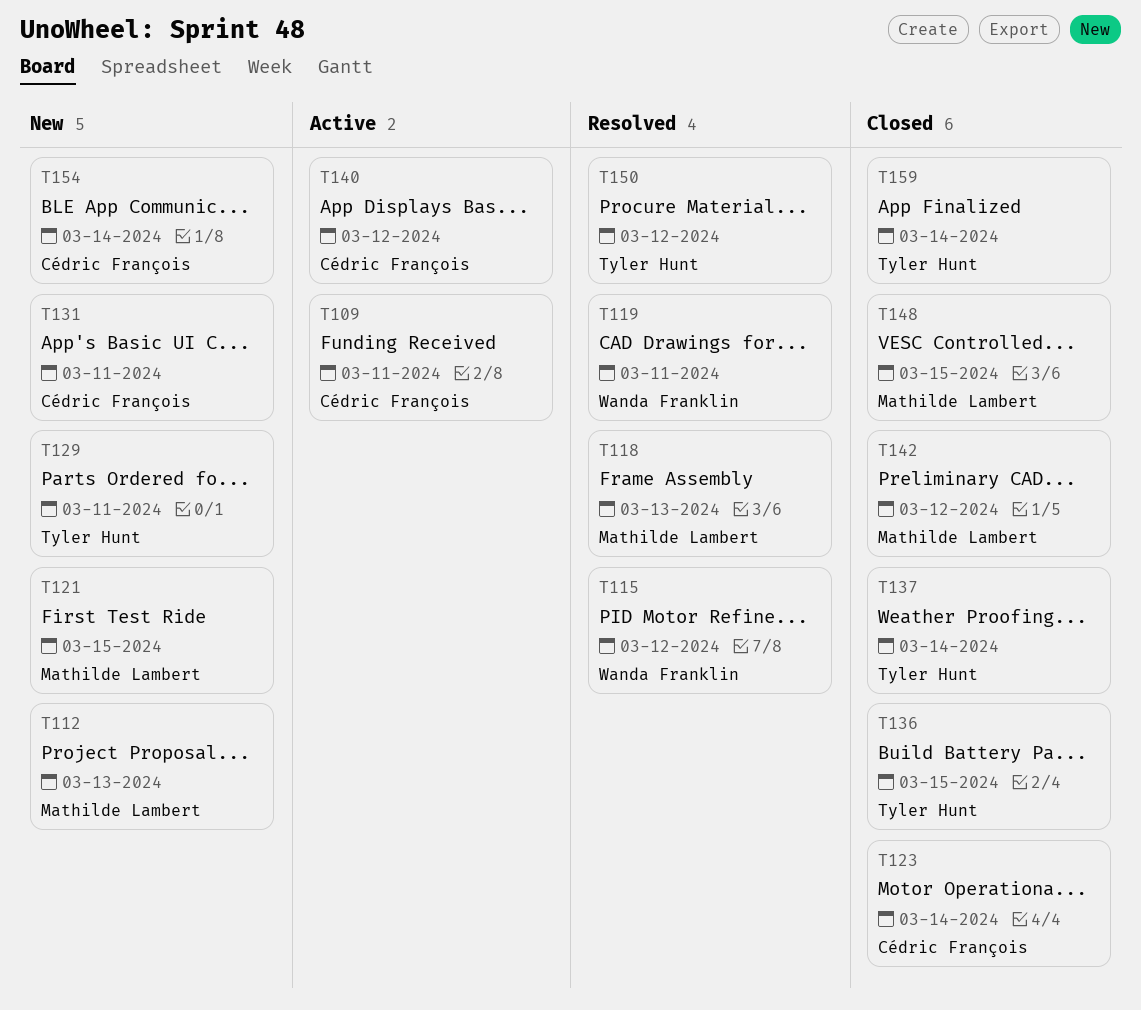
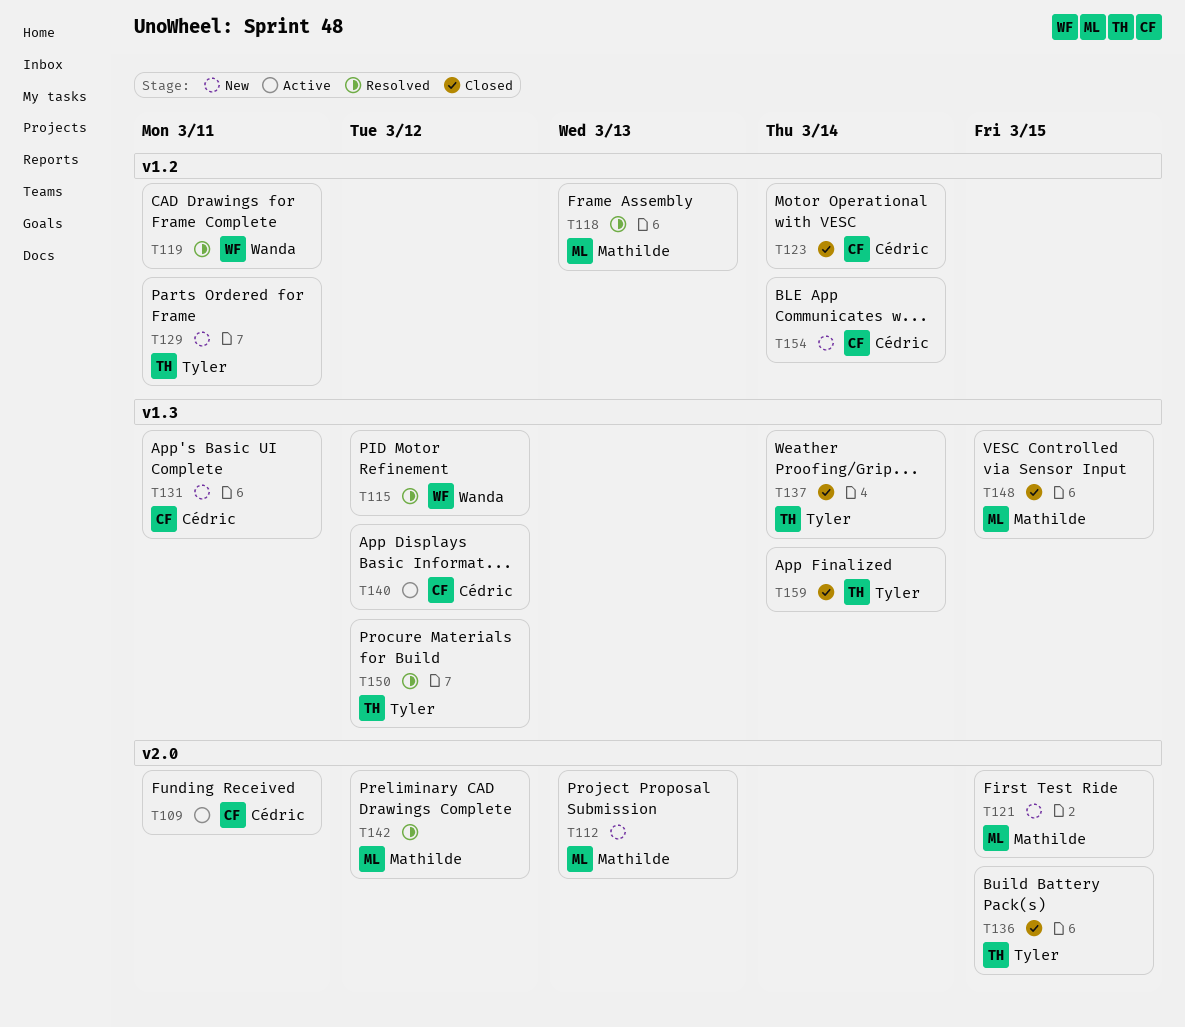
T142, status: Closed -> Resolved

